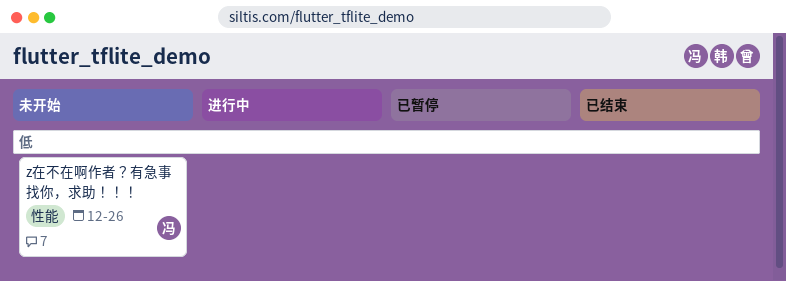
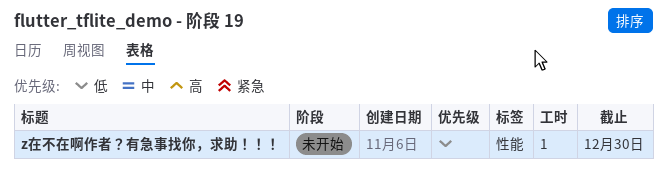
z在不在啊作者？有急事找你，求助！！！, due: Dec 26 -> Dec 30

